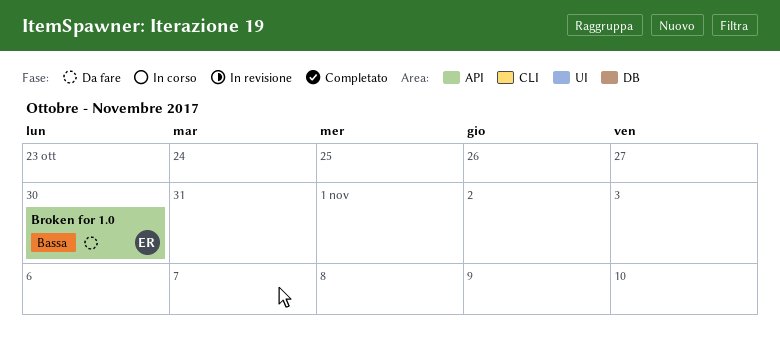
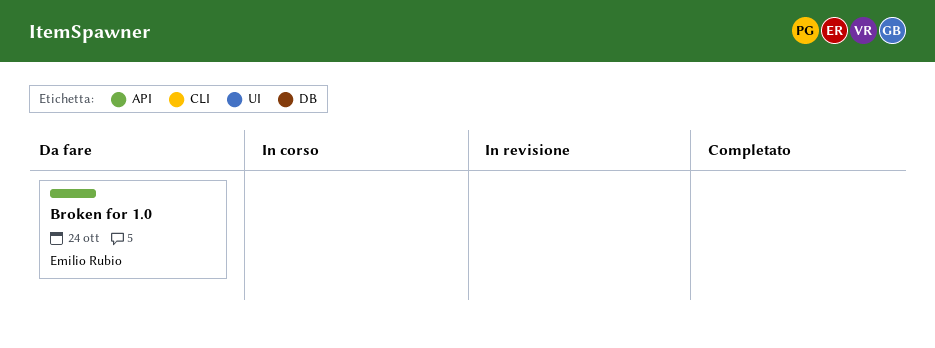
Broken for 1.0, due: Oct 30 -> Oct 24

